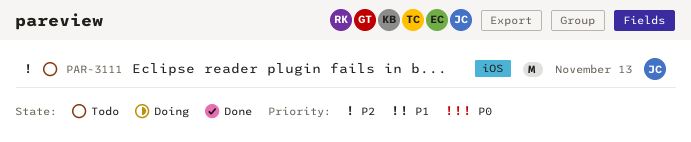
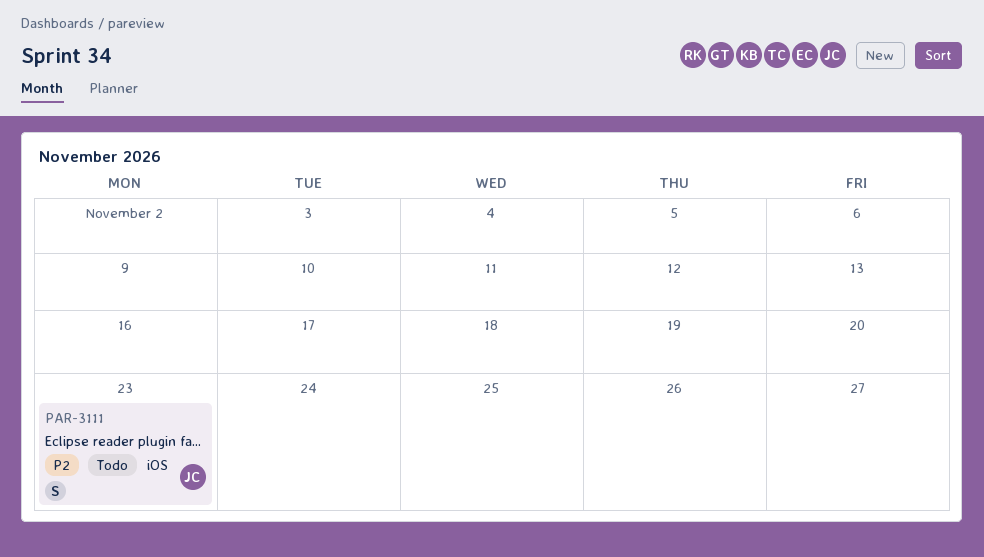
PAR-3111, estimate: M -> S
PAR-3111, due: Nov 13 -> Nov 23

